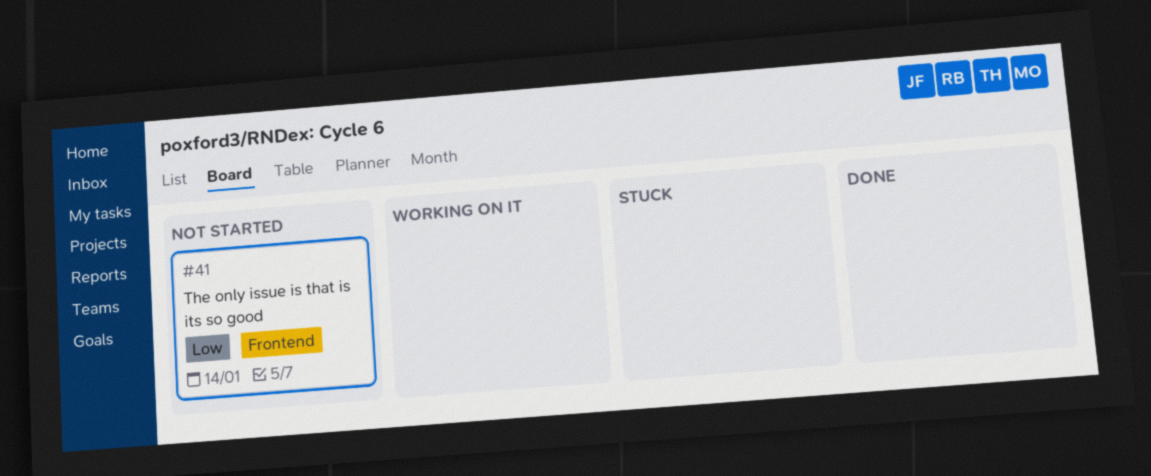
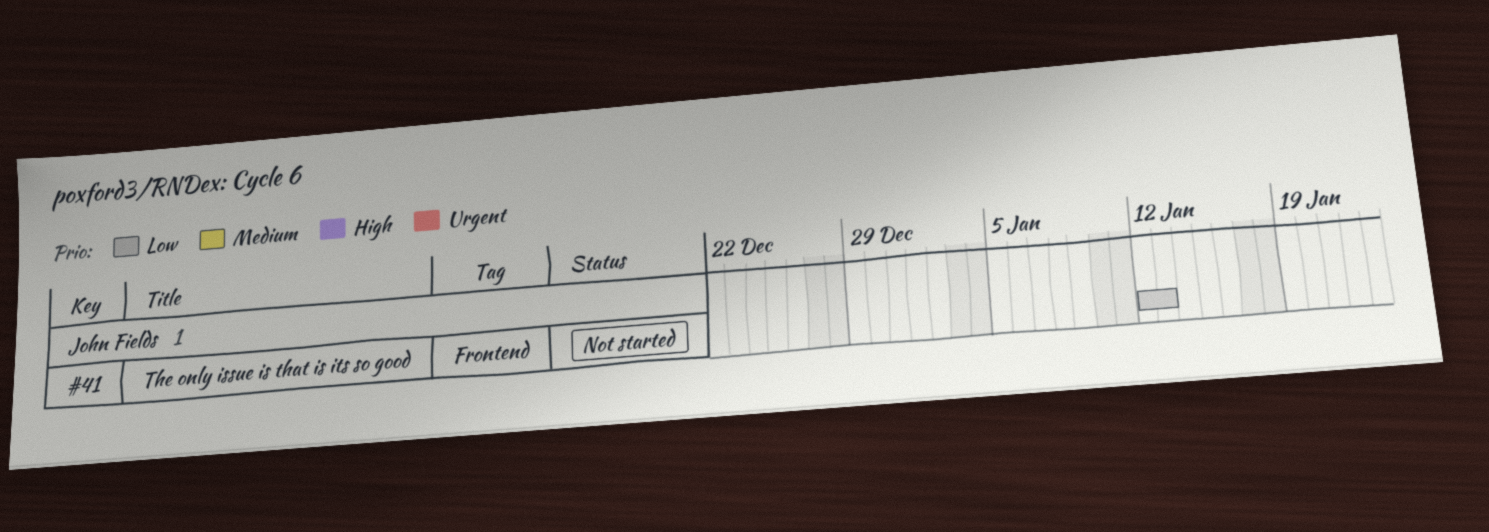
#41, due: Jan 14 -> Jan 13

